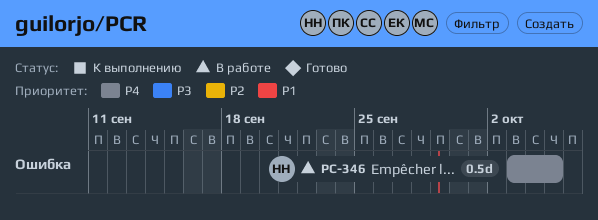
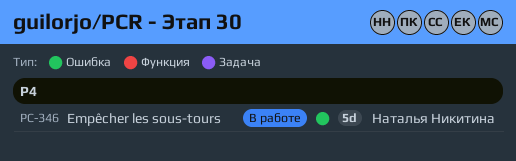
PC-346, estimate: 0.5d -> 5d

